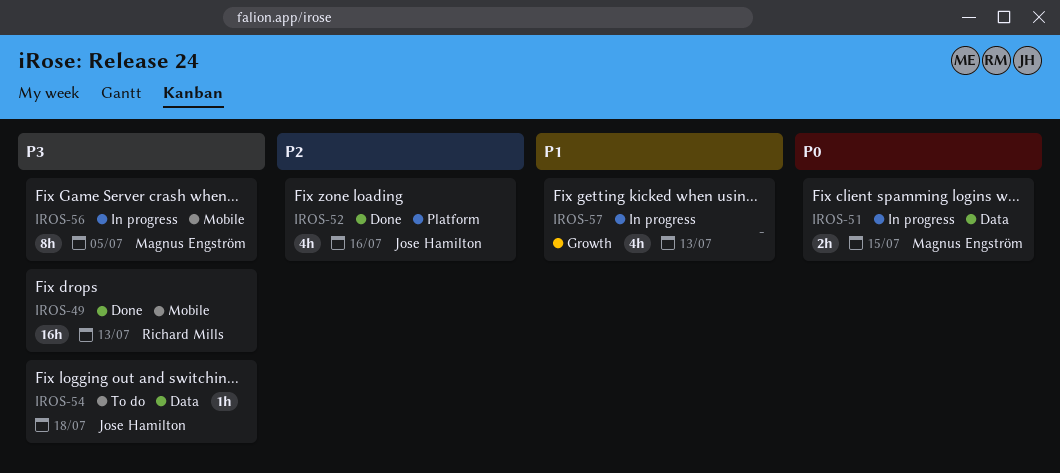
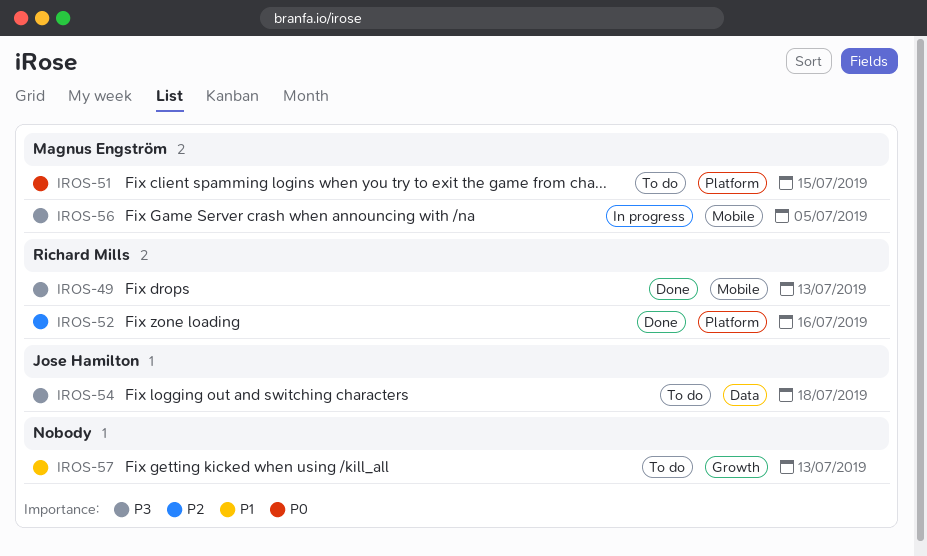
IROS-51, status: In progress -> To do
IROS-51, label: Data -> Platform
IROS-52, owner: Jose Hamilton -> Richard Mills
IROS-57, status: In progress -> To do

